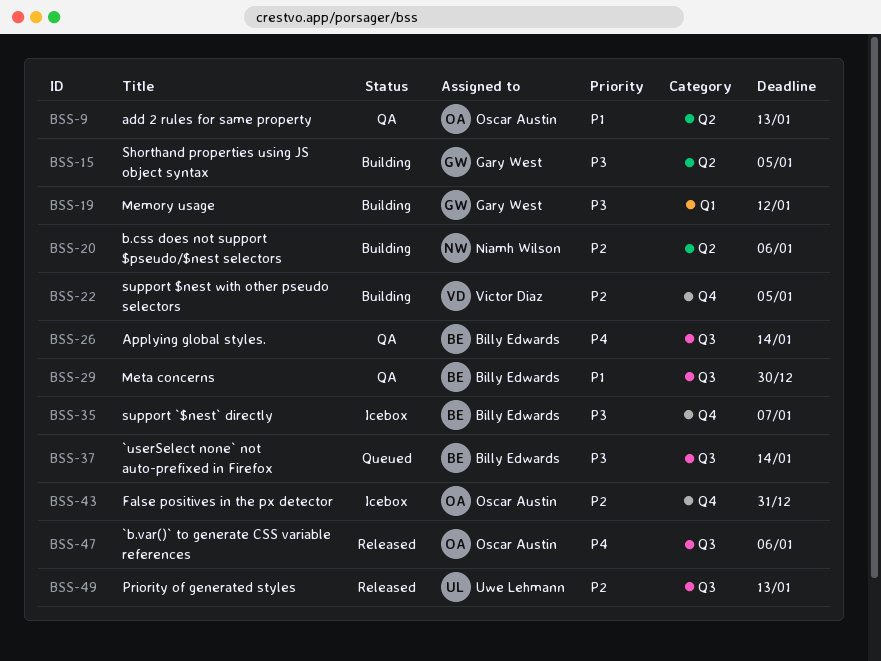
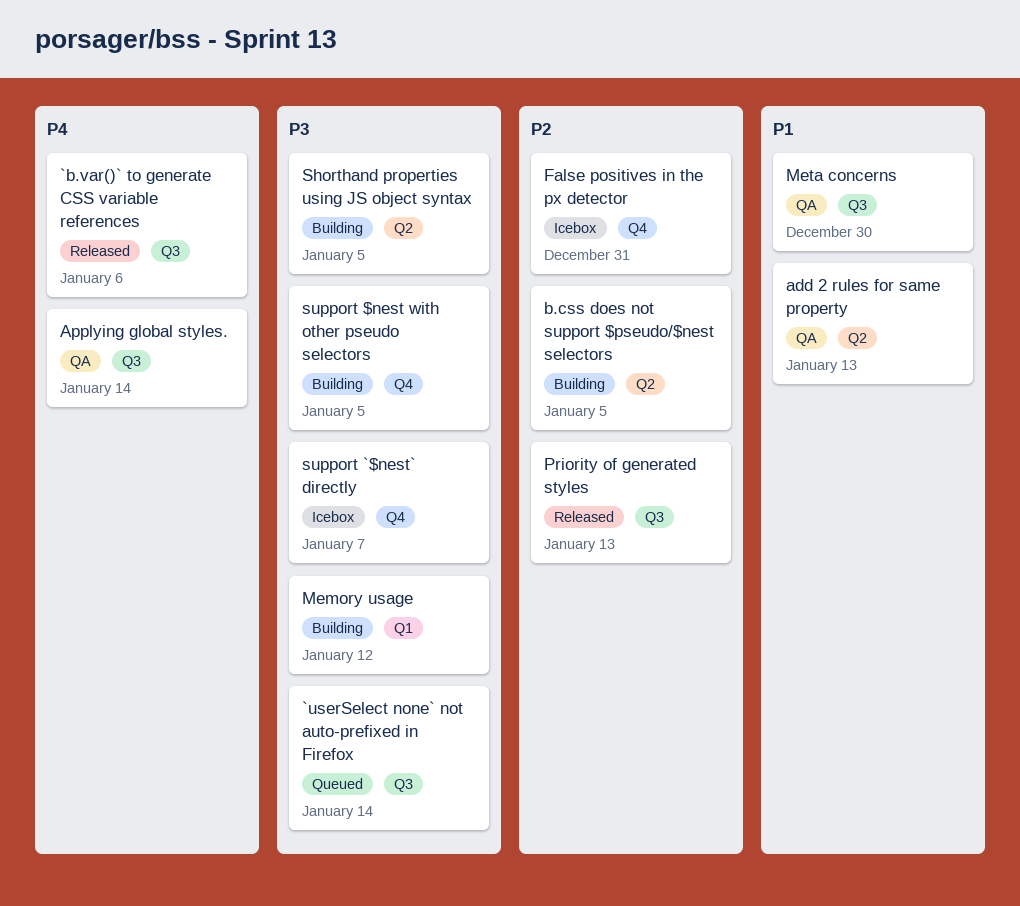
b.css does not support $pseudo/$nest selectors, due: Jan 6 -> Jan 5
support $nest with other pseudo selectors, priority: P2 -> P3

